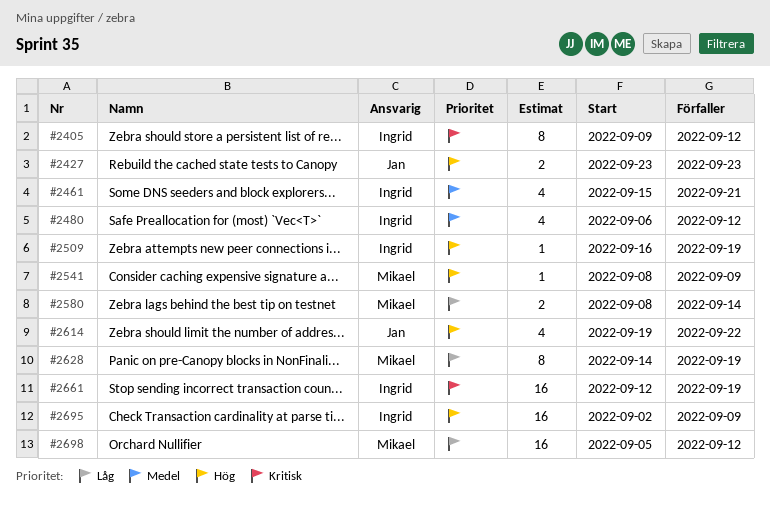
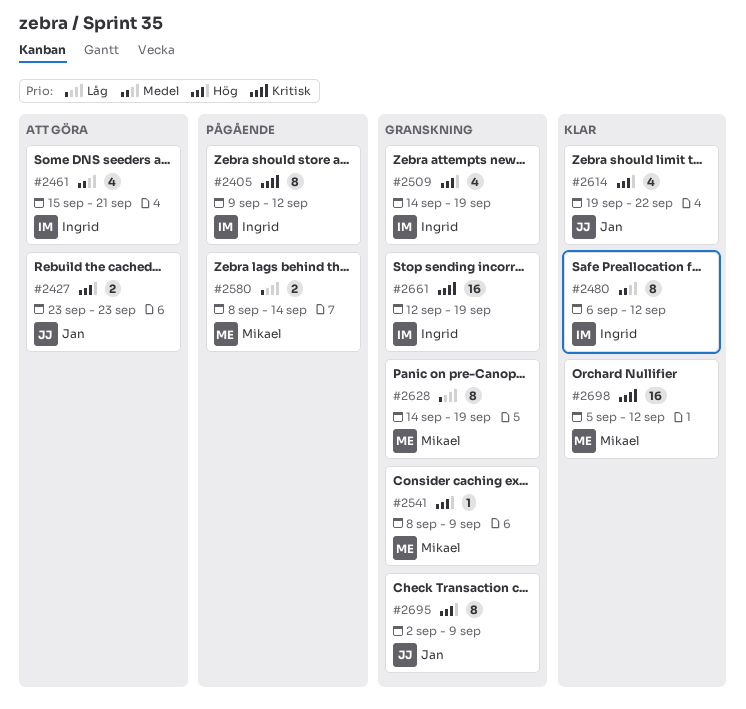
#2480, estimate: 4 -> 8
#2509, estimate: 1 -> 4
#2509, start: Sep 16 -> Sep 14
#2695, owner: Ingrid -> Jan
#2695, estimate: 16 -> 8
#2698, priority: Låg -> Kritisk

